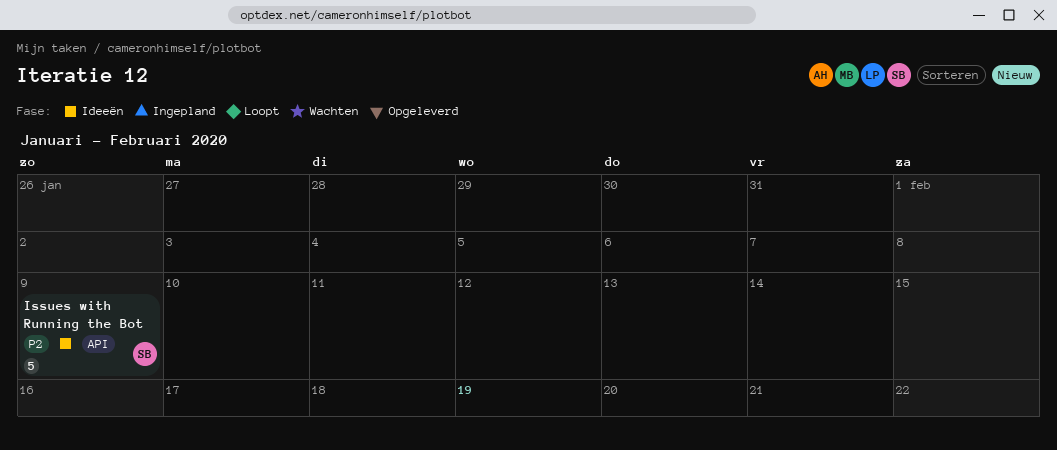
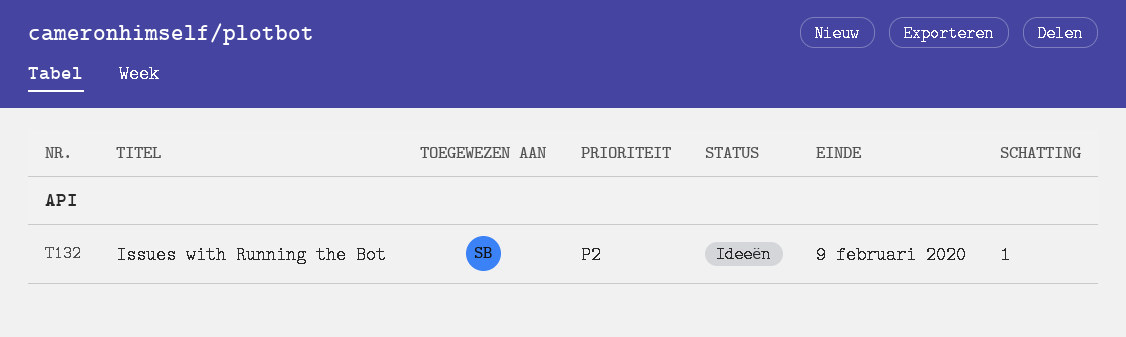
Issues with Running the Bot, estimate: 5 -> 1

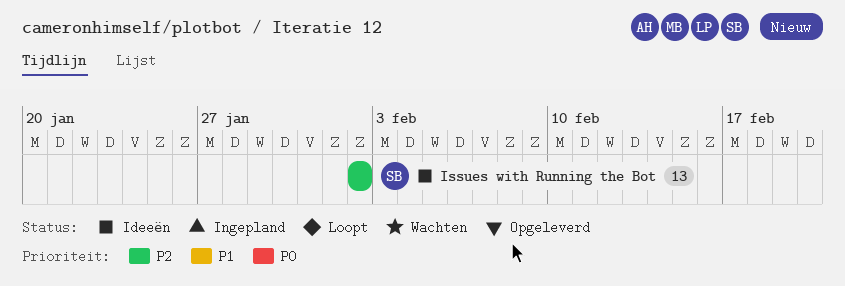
Issues with Running the Bot, estimate: 1 -> 13
Issues with Running the Bot, due: Feb 9 -> Feb 2

